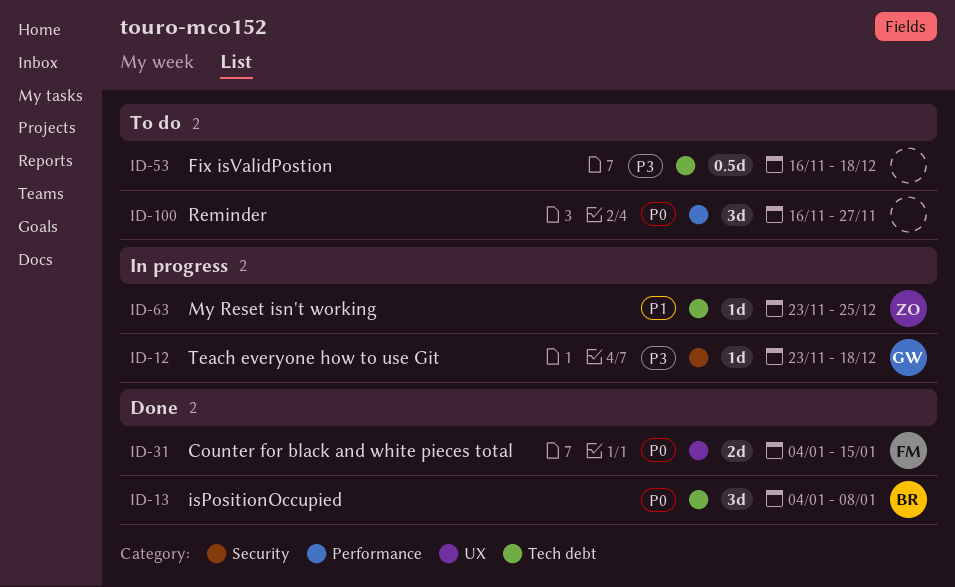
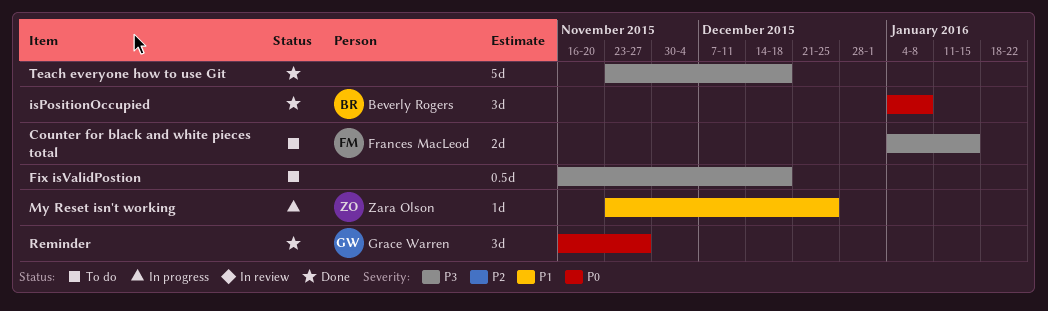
Counter for black and white pieces total, status: Done -> To do
Counter for black and white pieces total, priority: P0 -> P3
Reminder, status: To do -> Done
Reminder, owner: none -> Grace Warren
Teach everyone how to use Git, status: In progress -> Done
Teach everyone how to use Git, owner: Grace Warren -> none
Teach everyone how to use Git, estimate: 1d -> 5d

